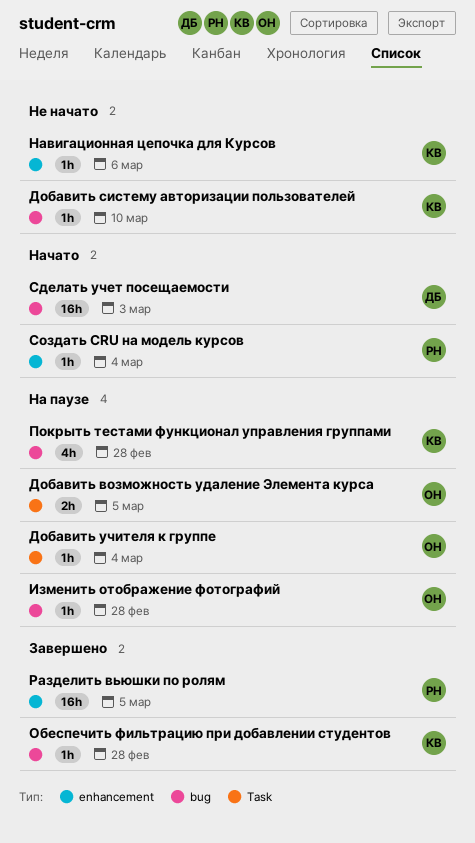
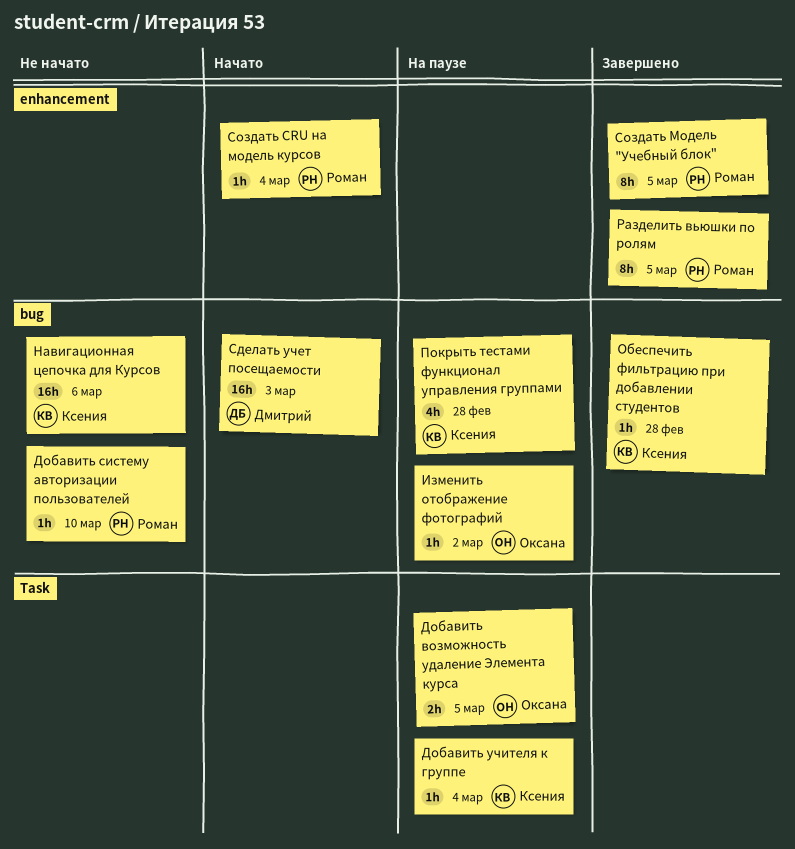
Добавить систему авторизации пользователей, owner: Ксения -> Роман
Добавить учителя к группе, owner: Оксана -> Ксения
Изменить отображение фотографий, due: Feb 28 -> Mar 2
Навигационная цепочка для Курсов, label: enhancement -> bug
Навигационная цепочка для Курсов, estimate: 1h -> 16h
Разделить вьюшки по ролям, estimate: 16h -> 8h
Создать Модель "Учебный блок": none -> present

